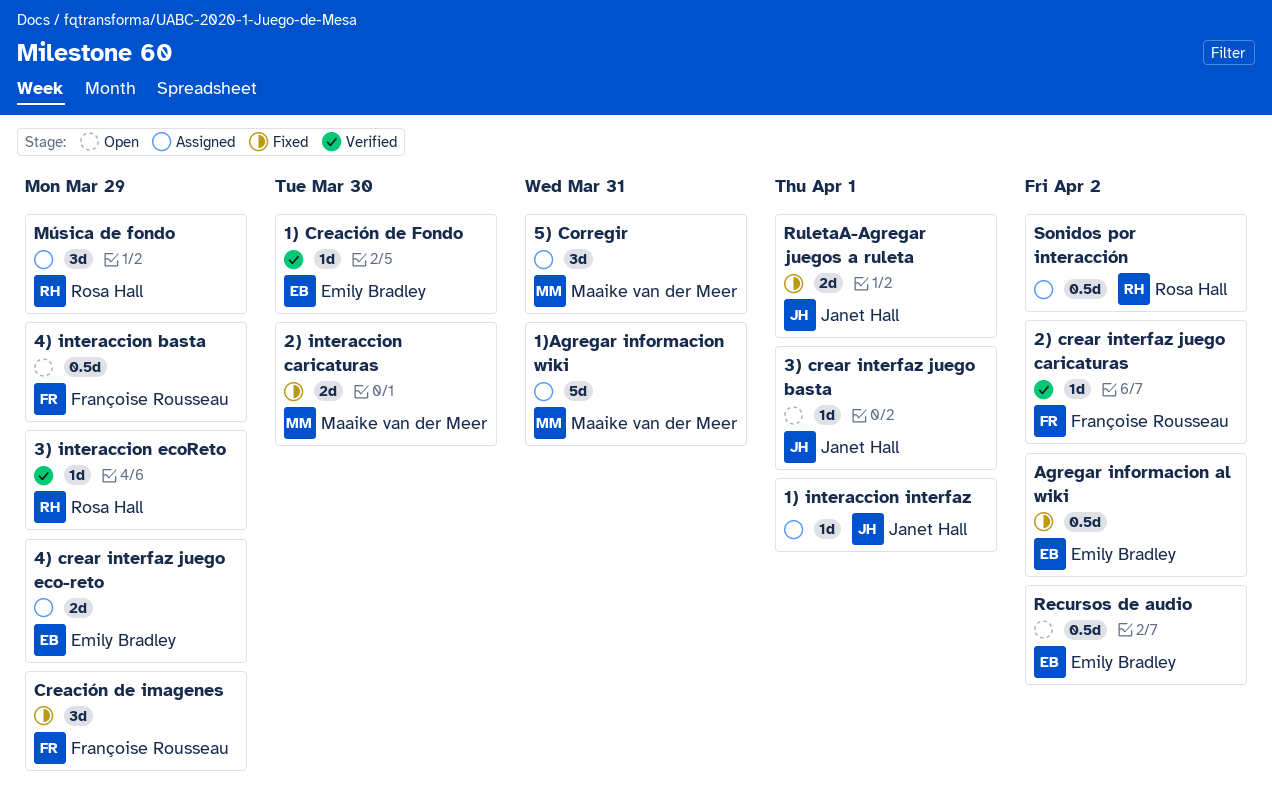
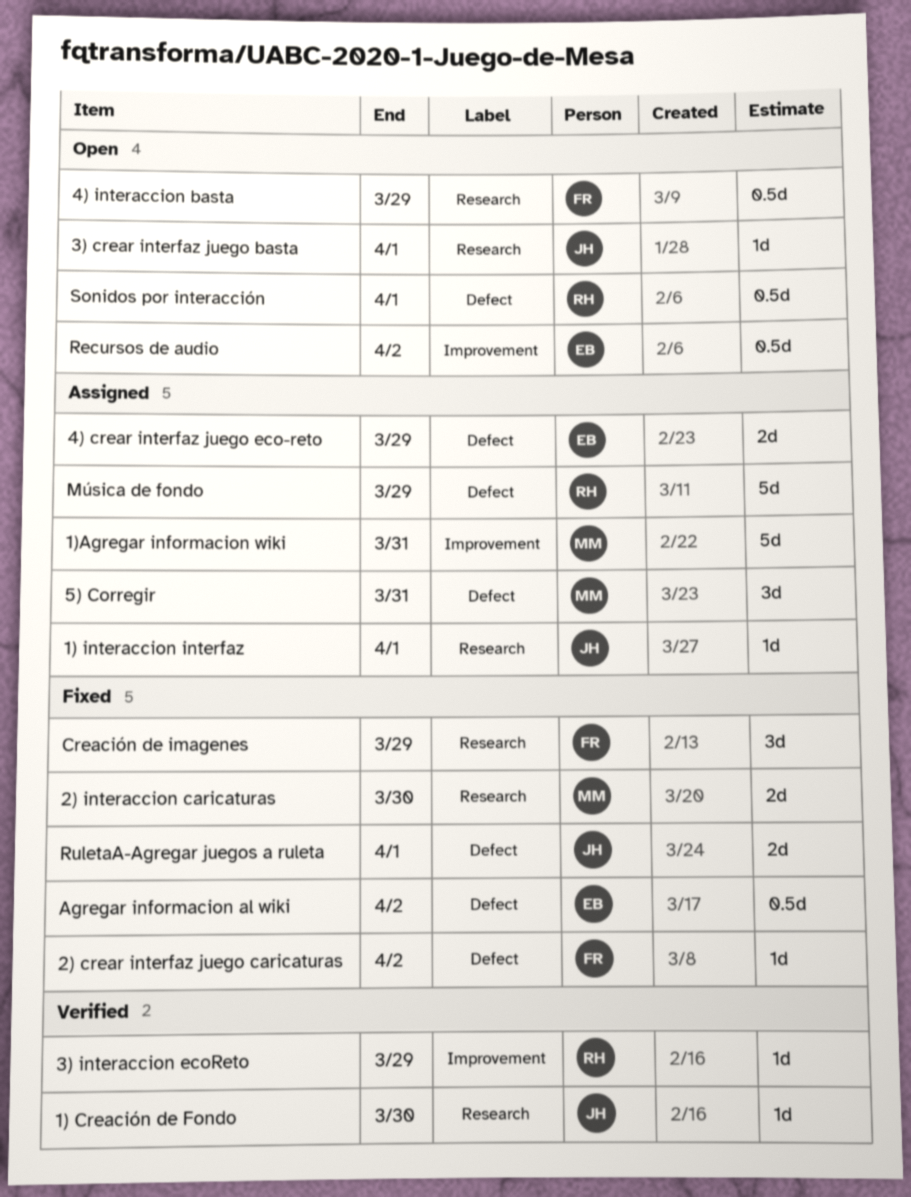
1) Creación de Fondo, owner: Emily Bradley -> Janet Hall
2) crear interfaz juego caricaturas, status: Verified -> Fixed
Música de fondo, estimate: 3d -> 5d
Sonidos por interacción, status: Assigned -> Open
Sonidos por interacción, due: Apr 2 -> Apr 1

